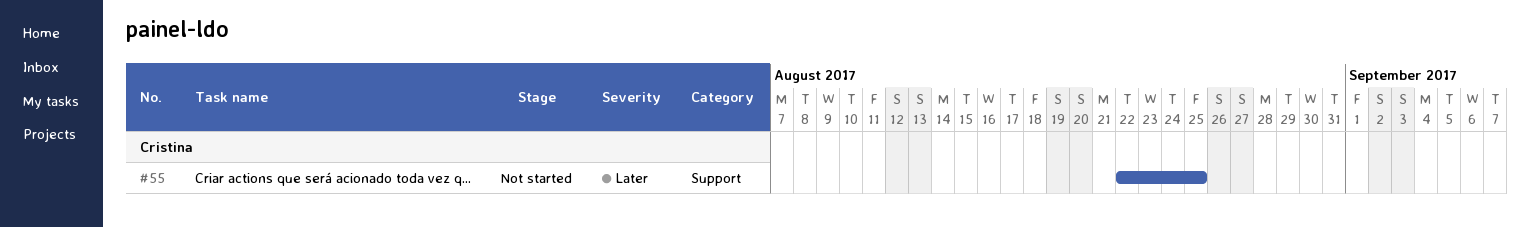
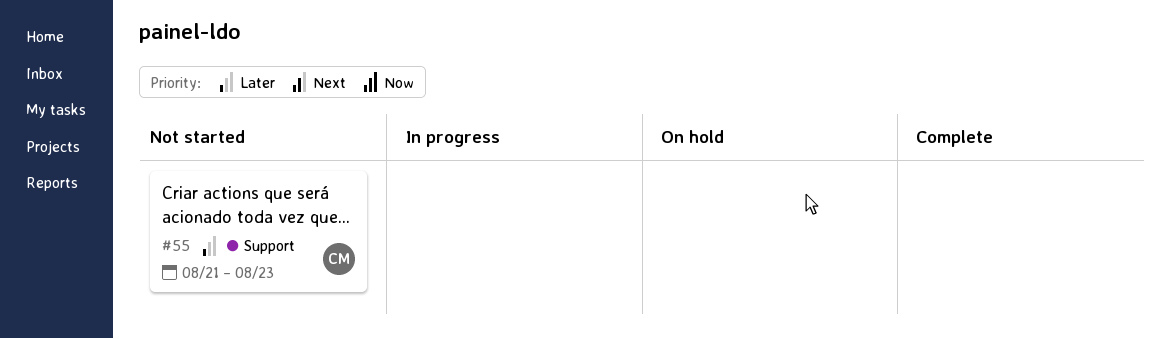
#55, start: Aug 22 -> Aug 21
#55, due: Aug 25 -> Aug 23

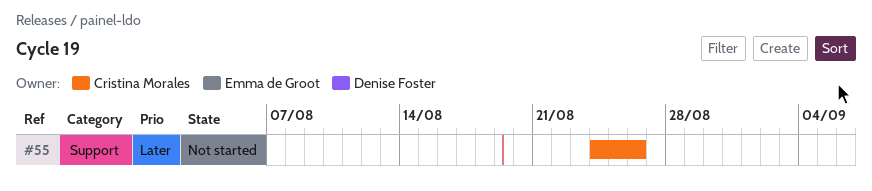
#55, start: Aug 21 -> Aug 24
#55, due: Aug 23 -> Aug 26

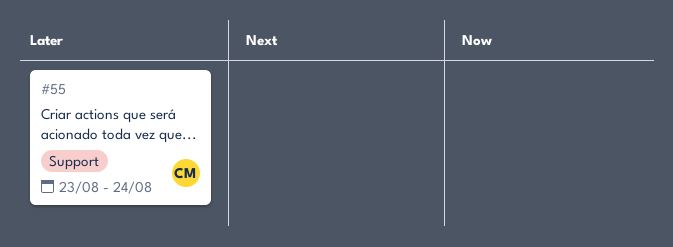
#55, start: Aug 24 -> Aug 23
#55, due: Aug 26 -> Aug 24

